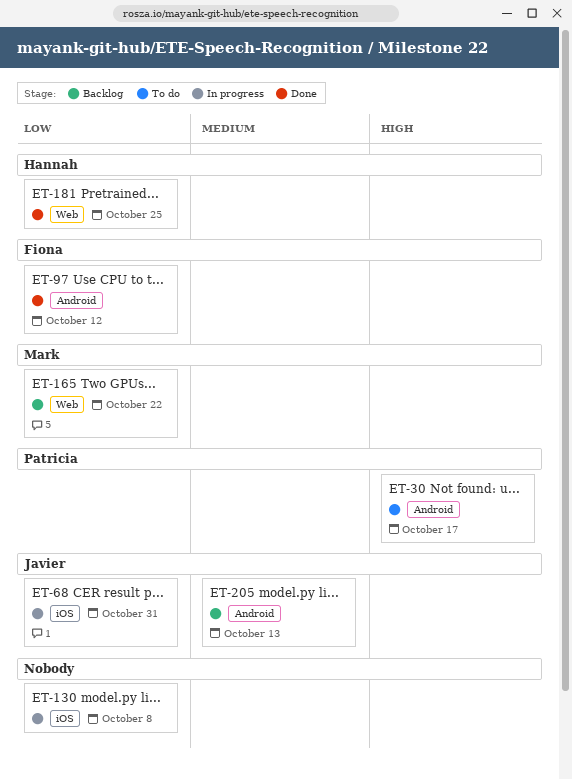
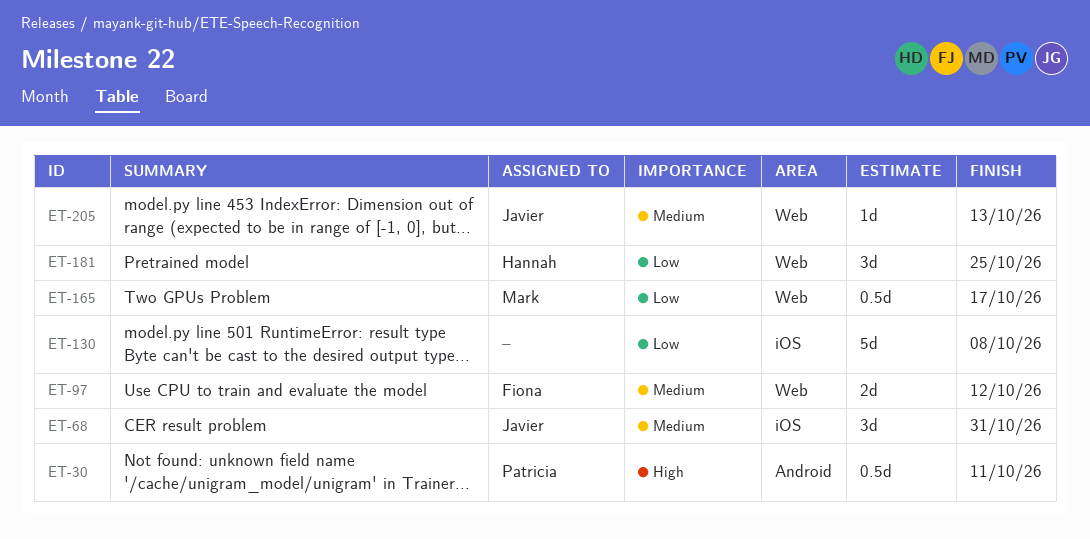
ET-30, due: Oct 17 -> Oct 11
ET-68, priority: Low -> Medium
ET-97, priority: Low -> Medium
ET-97, label: Android -> Web
ET-165, due: Oct 22 -> Oct 17
ET-205, label: Android -> Web

